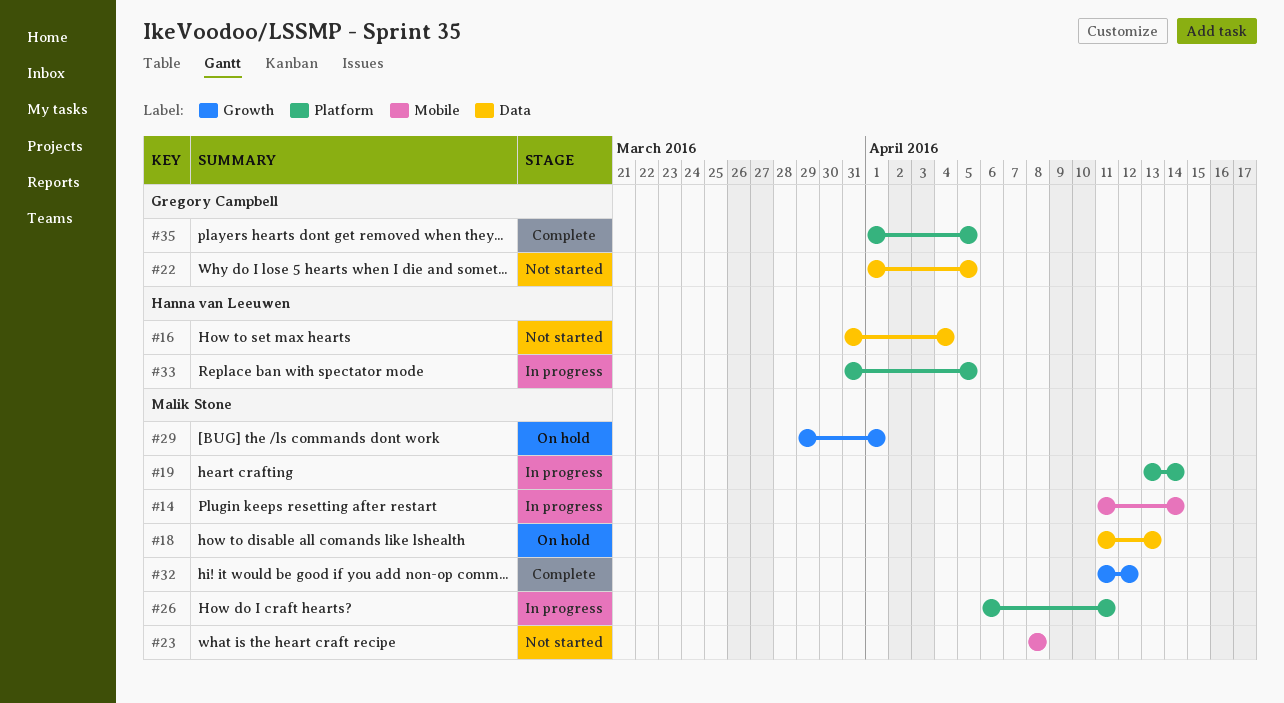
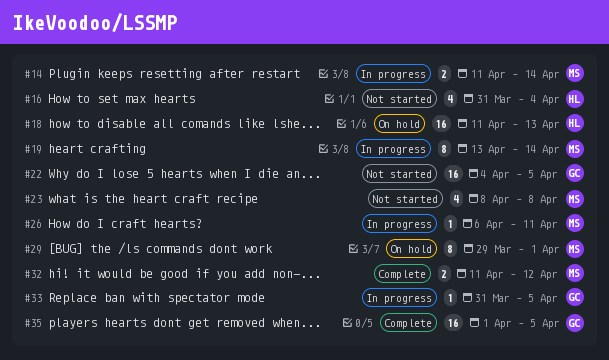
#18, owner: Malik Stone -> Hanna van Leeuwen
#22, start: Apr 1 -> Apr 4
#33, owner: Hanna van Leeuwen -> Gregory Campbell

